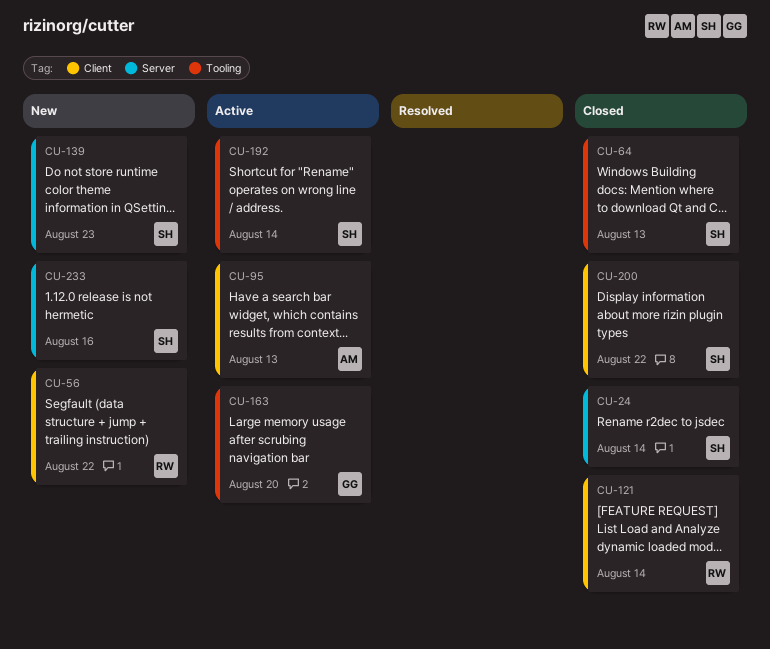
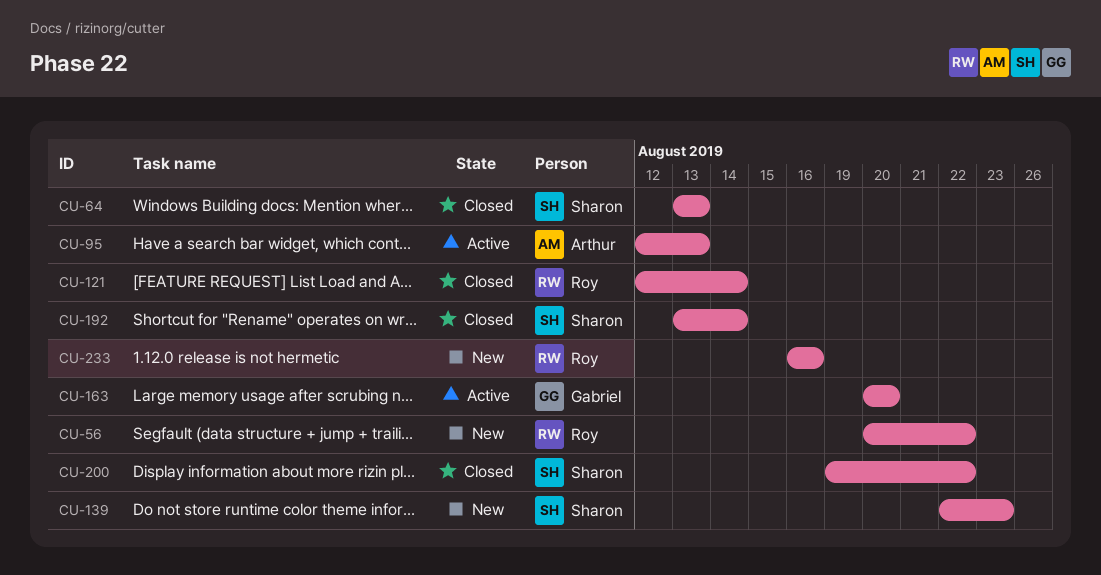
CU-24: present -> none
CU-192, status: Active -> Closed
CU-233, owner: Sharon -> Roy

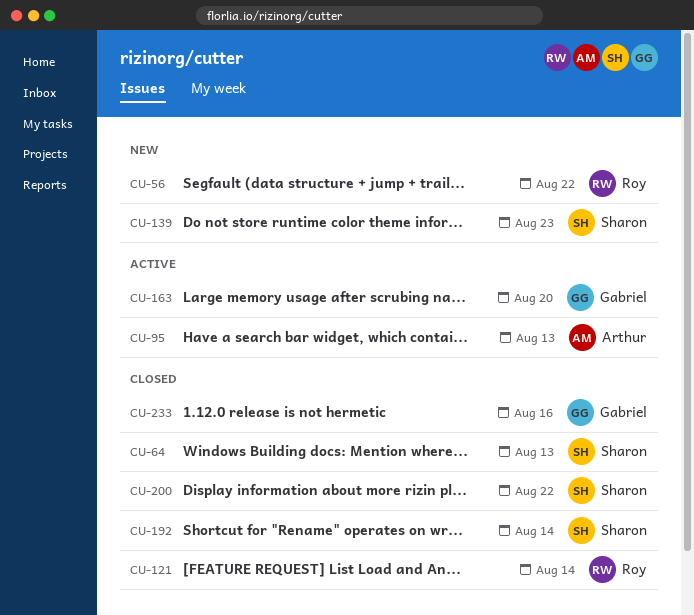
CU-233, status: New -> Closed
CU-233, owner: Roy -> Gabriel

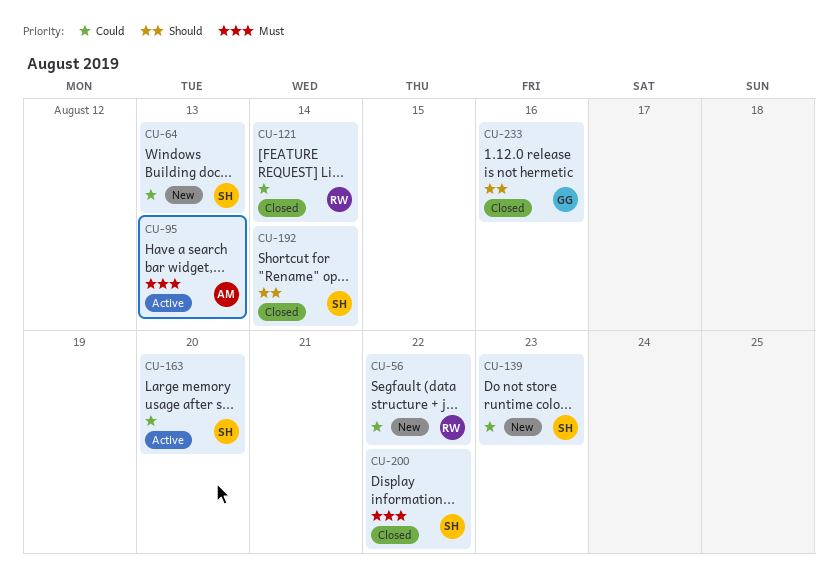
CU-64, status: Closed -> New
CU-163, owner: Gabriel -> Sharon

